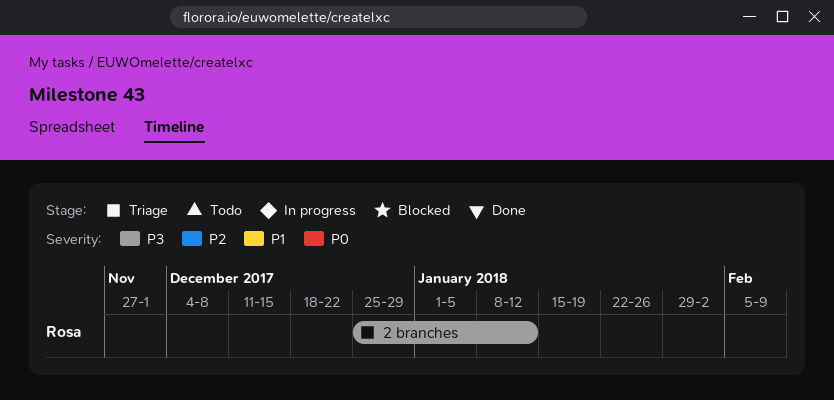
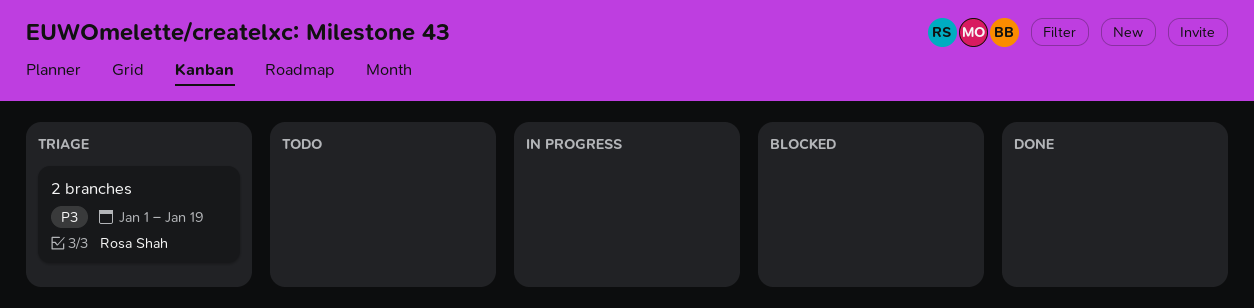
2 branches, start: Dec 25 -> Jan 1
2 branches, due: Jan 12 -> Jan 19

